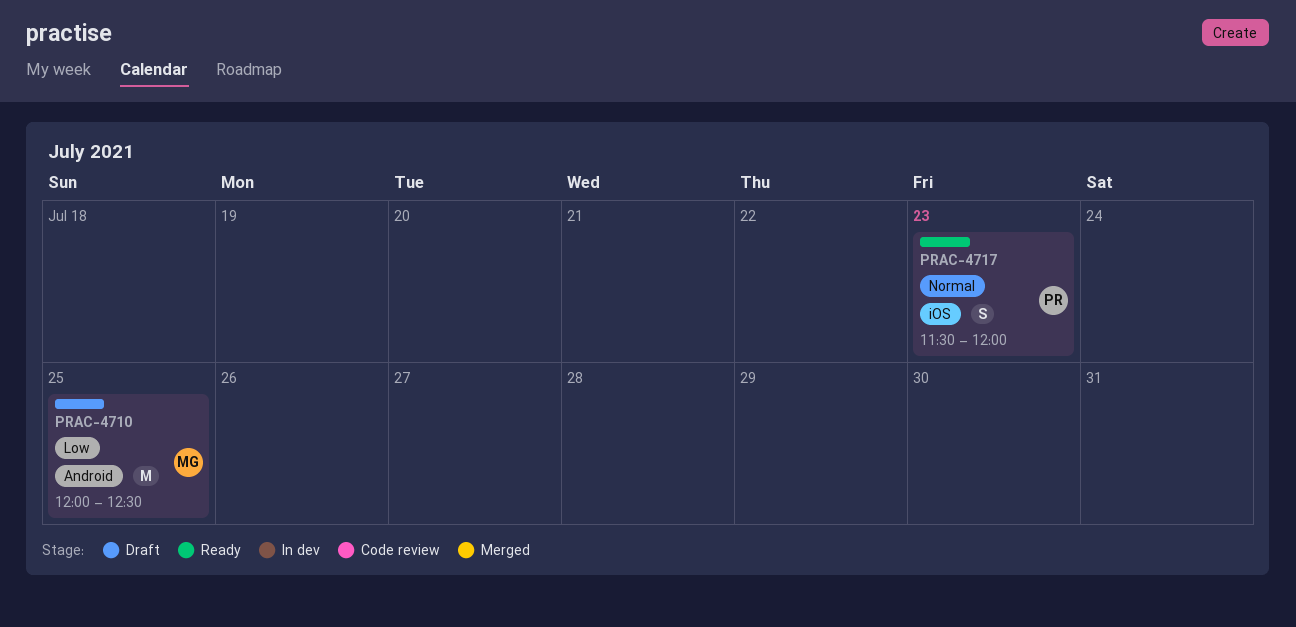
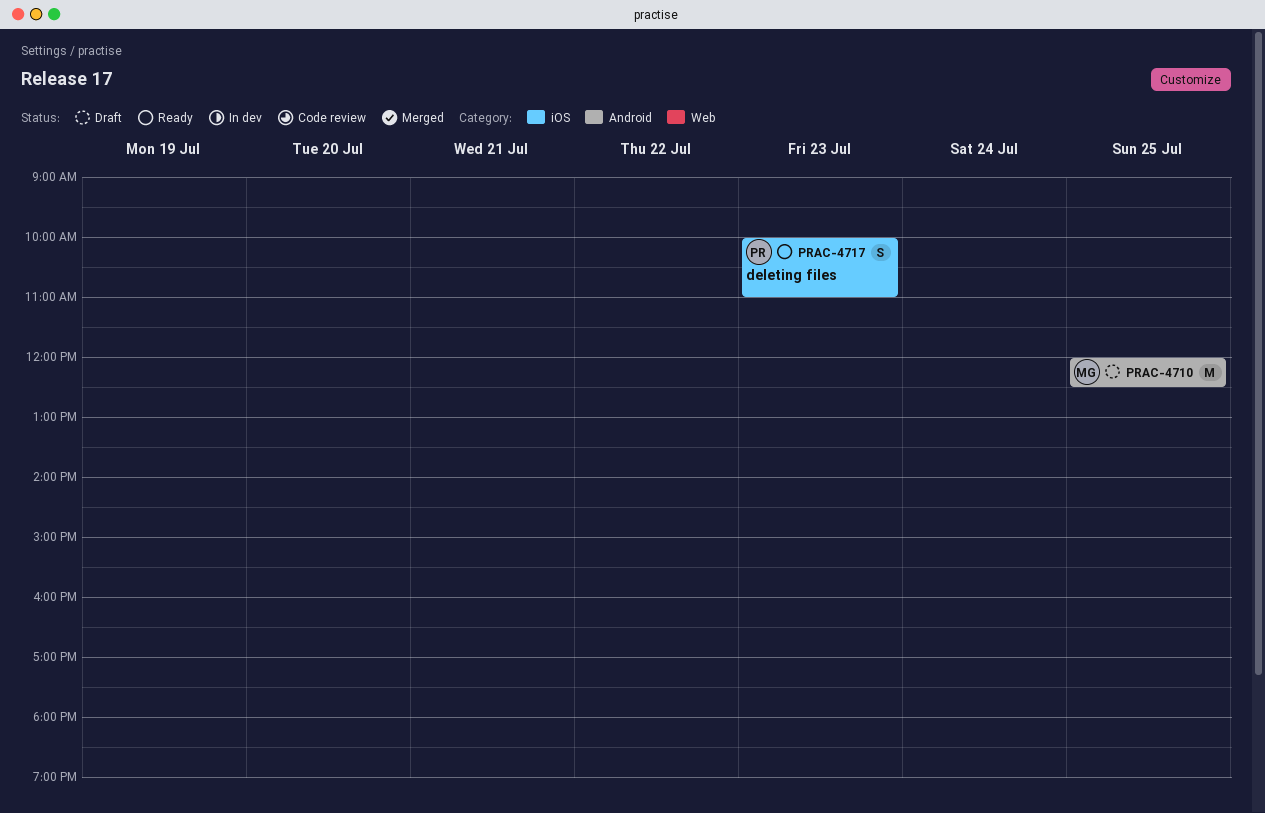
PRAC-4717, begins: 11:30 -> 10:00
PRAC-4717, ends: 12:00 -> 11:00

